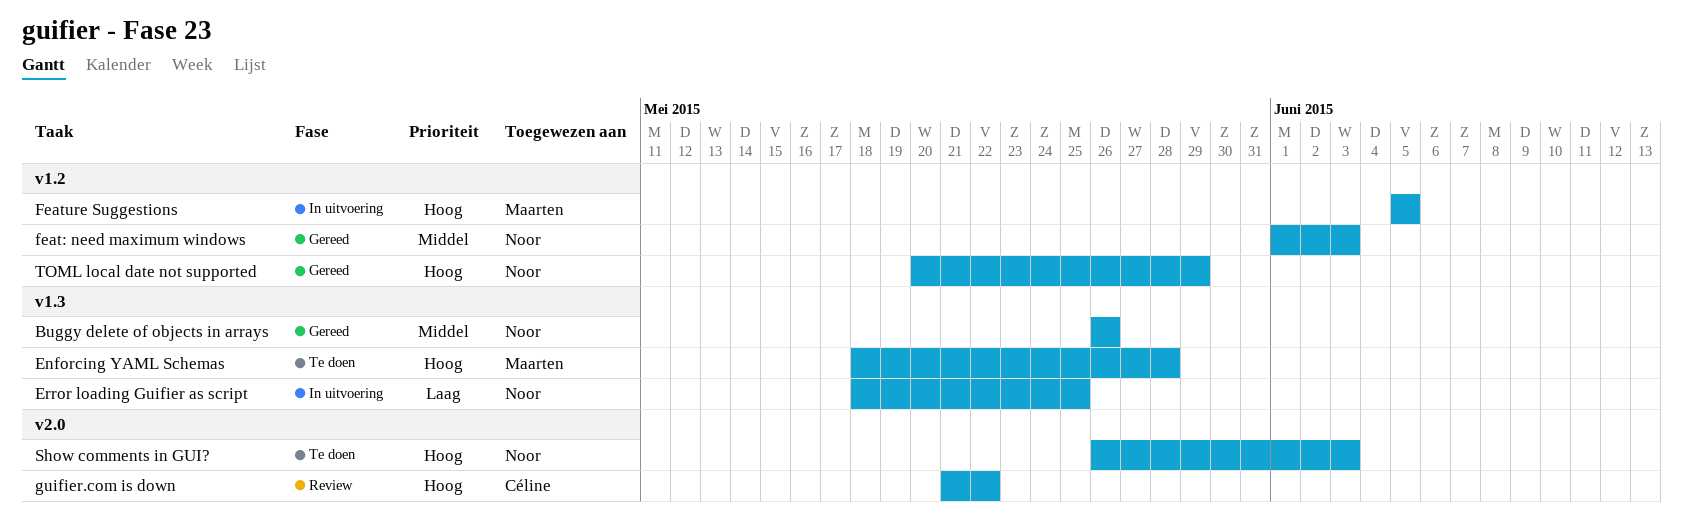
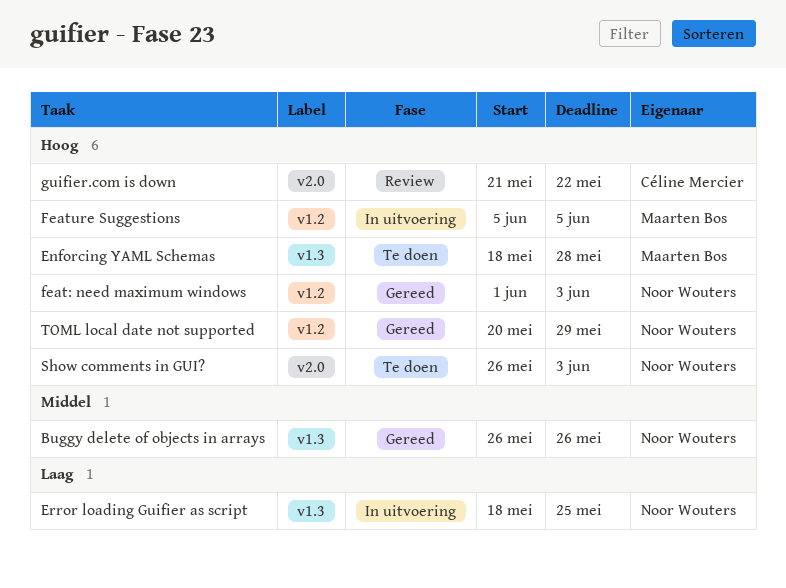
feat: need maximum windows, priority: Middel -> Hoog

